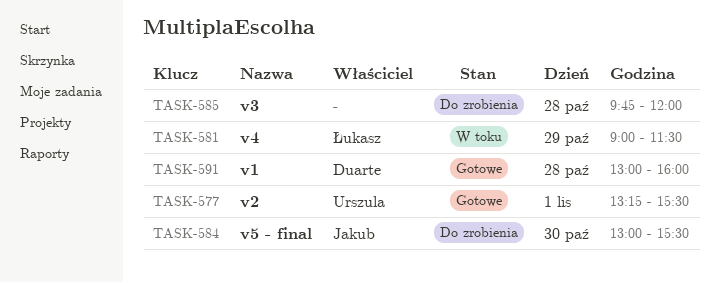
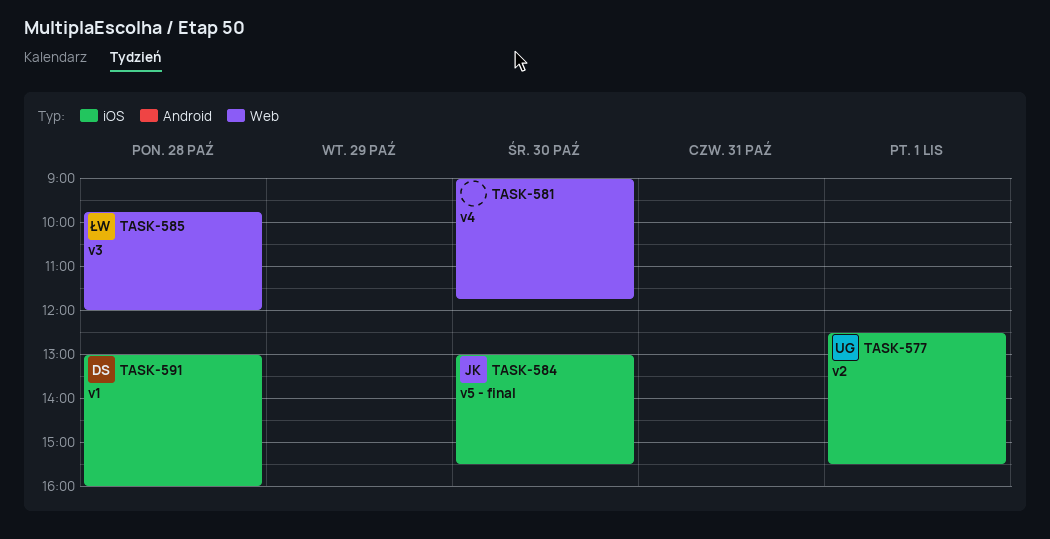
TASK-577, begins: 13:15 -> 12:30
TASK-581, owner: Łukasz -> none
TASK-581, day: Oct 29 -> Oct 30
TASK-581, ends: 11:30 -> 11:45
TASK-585, owner: none -> Łukasz

